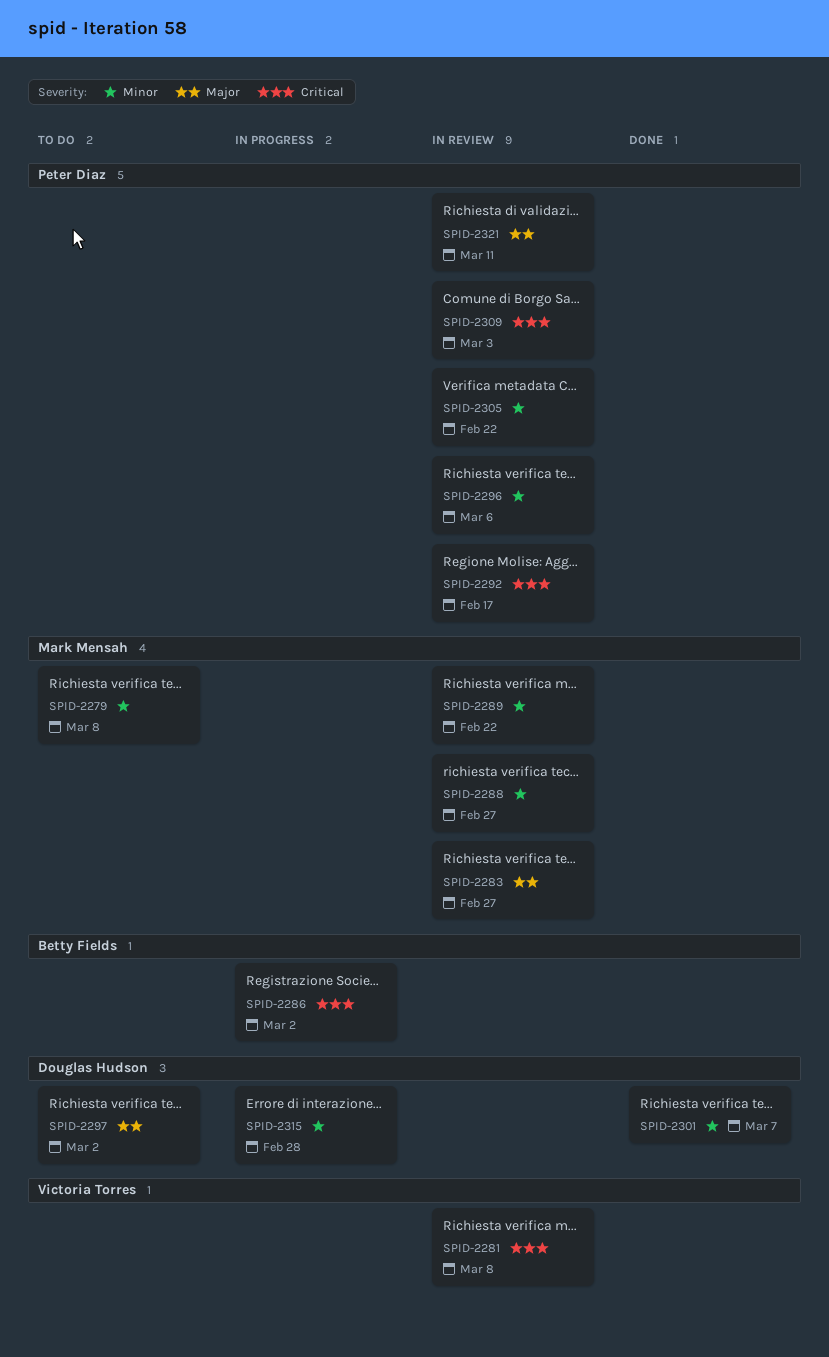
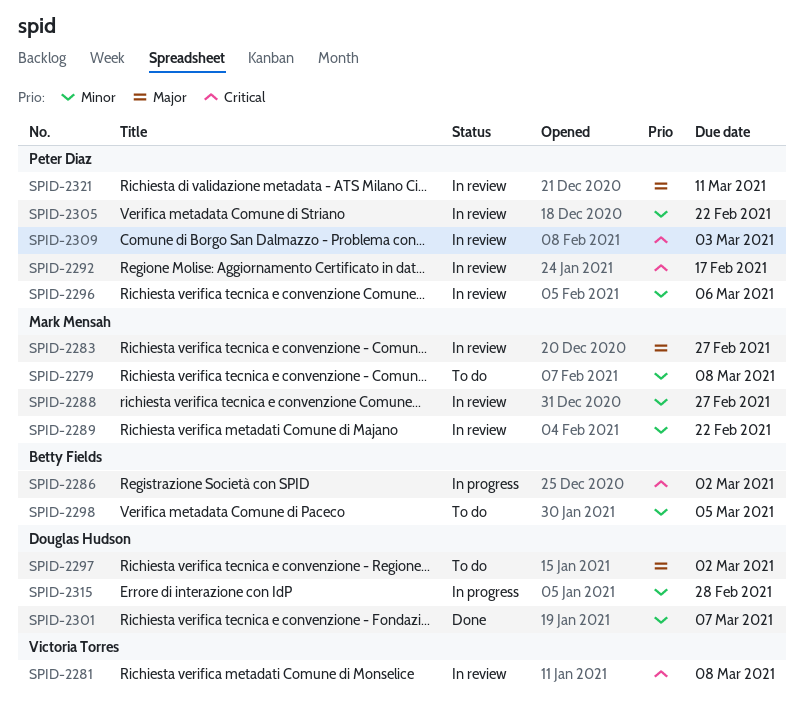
SPID-2298: none -> present

